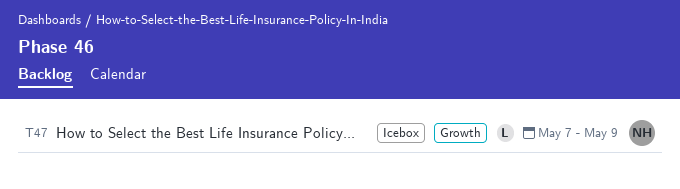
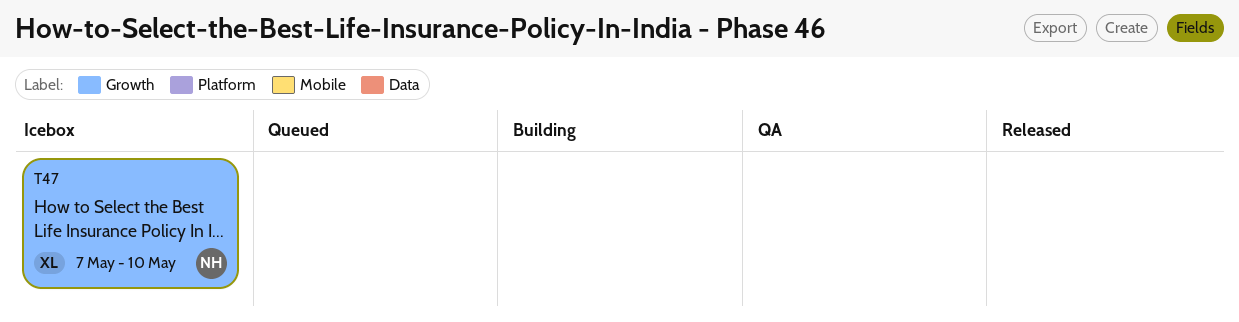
T47, estimate: L -> XL
T47, due: May 9 -> May 10

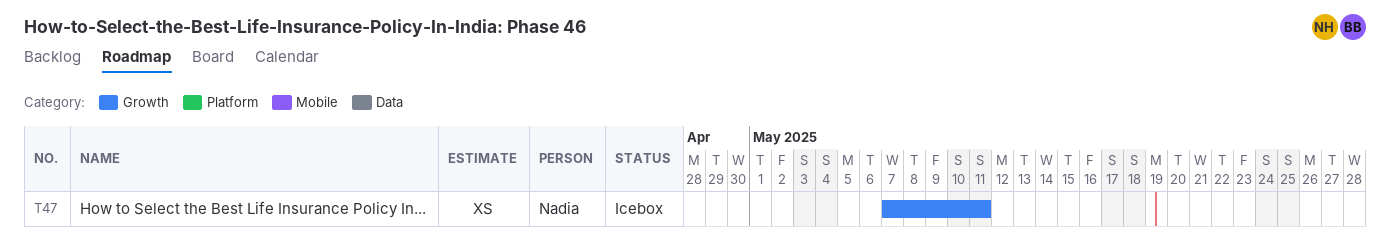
T47, estimate: XL -> XS
T47, due: May 10 -> May 11

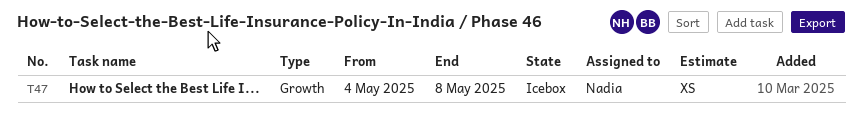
T47, start: May 7 -> May 4
T47, due: May 11 -> May 8

